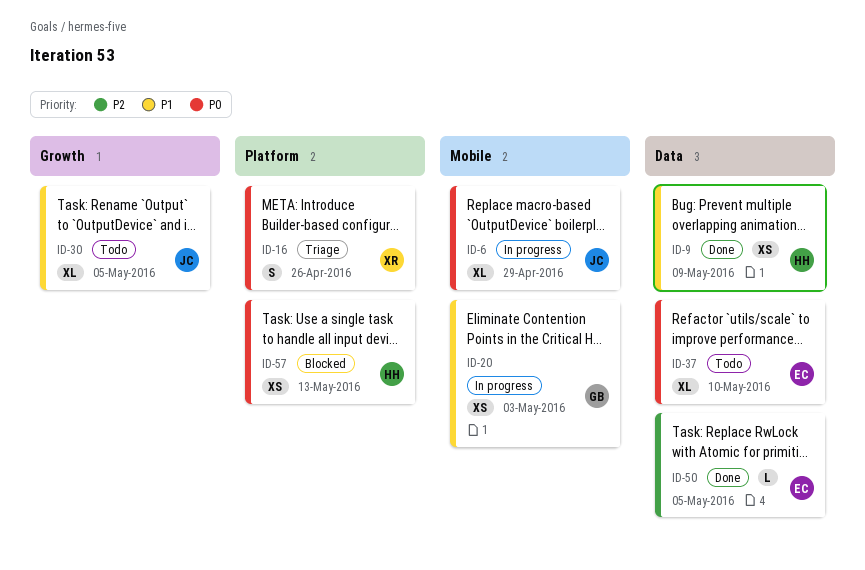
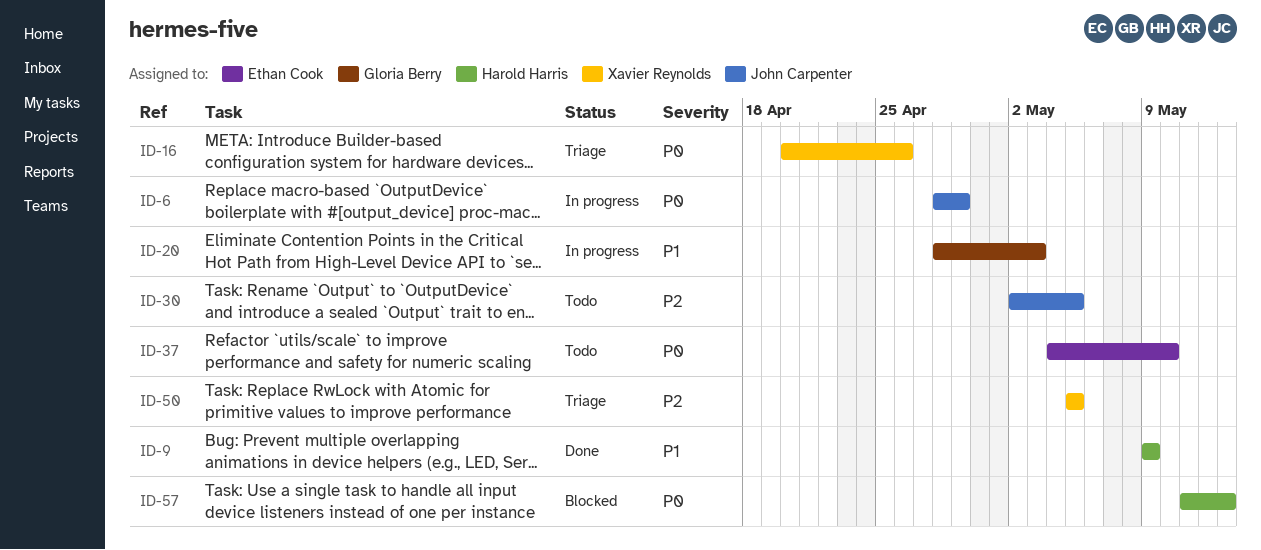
ID-30, priority: P1 -> P2
ID-50, status: Done -> Triage
ID-50, owner: Ethan Cook -> Xavier Reynolds

